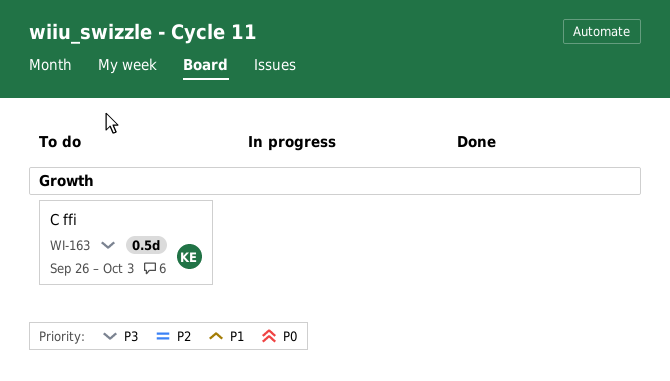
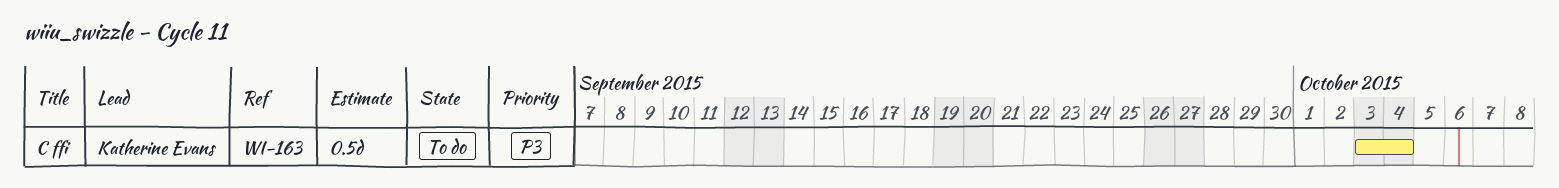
WI-163, start: Sep 26 -> Oct 3
WI-163, due: Oct 3 -> Oct 4

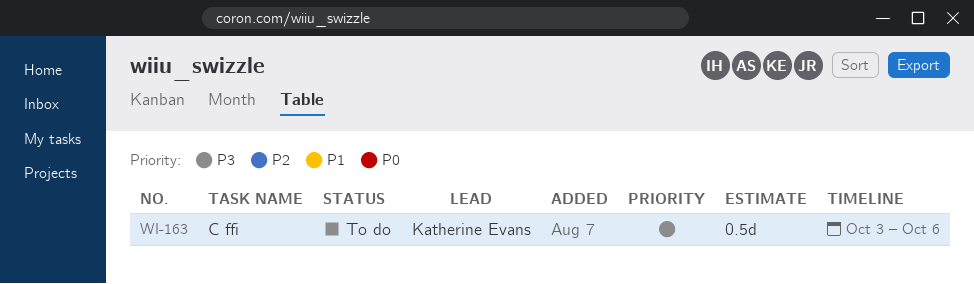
WI-163, due: Oct 4 -> Oct 6

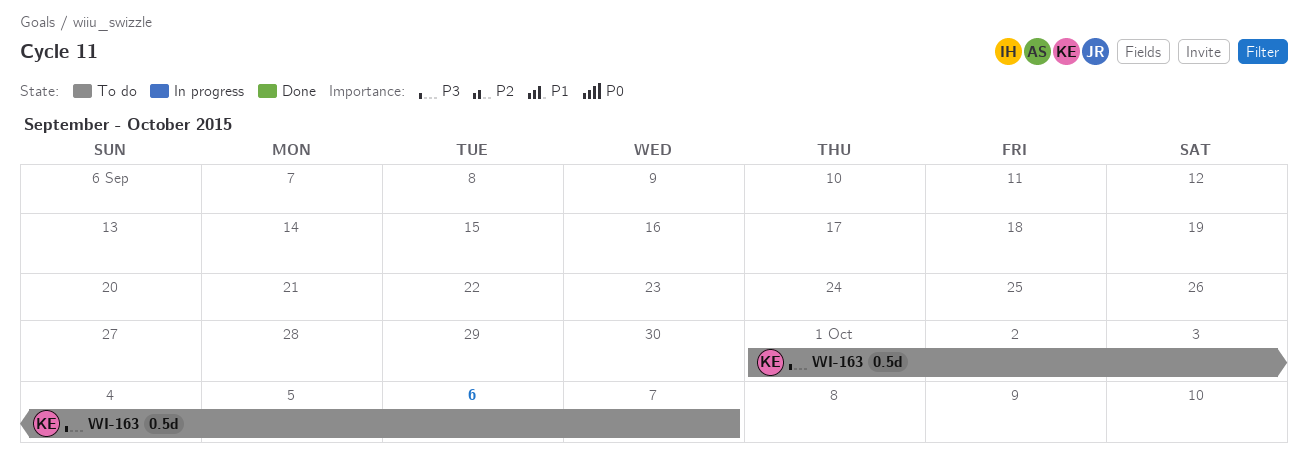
WI-163, start: Oct 3 -> Oct 1
WI-163, due: Oct 6 -> Oct 7

